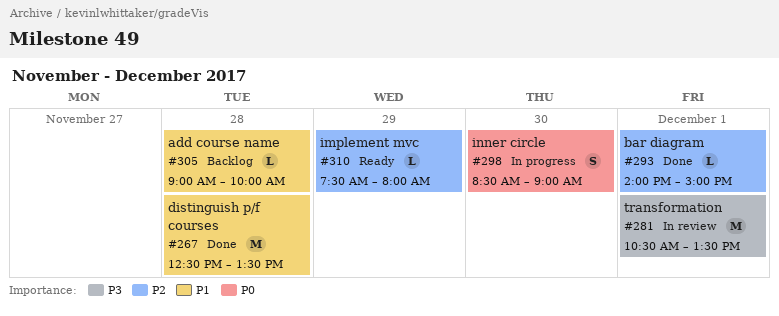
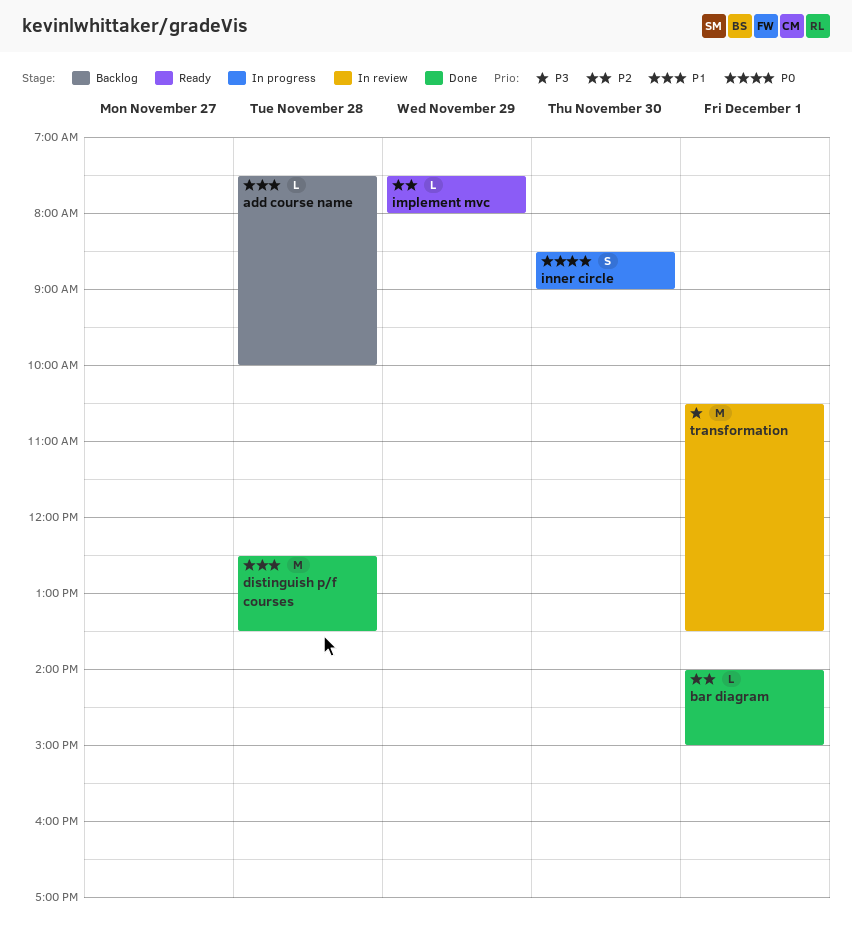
add course name, begins: 09:00 -> 07:30

